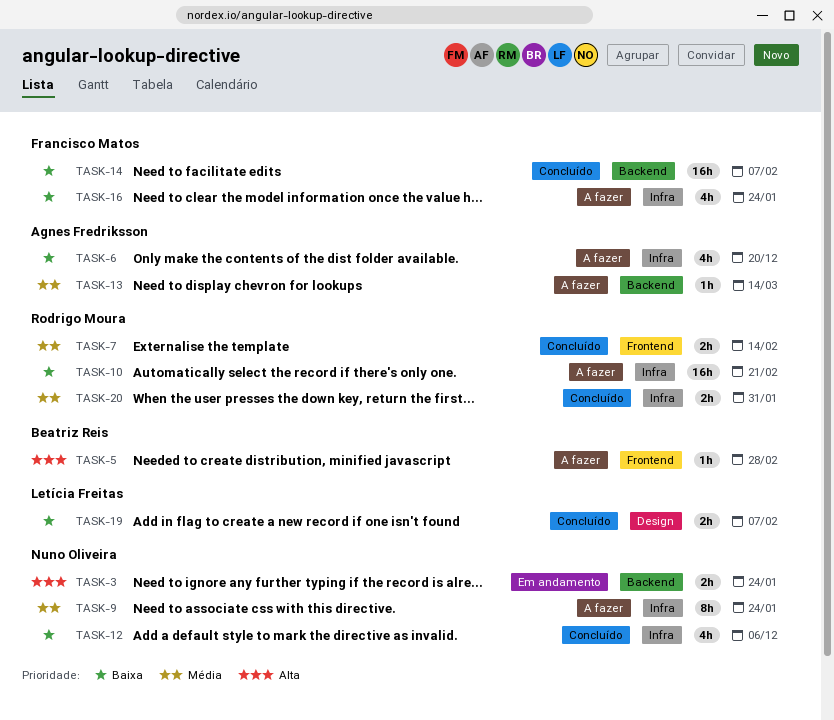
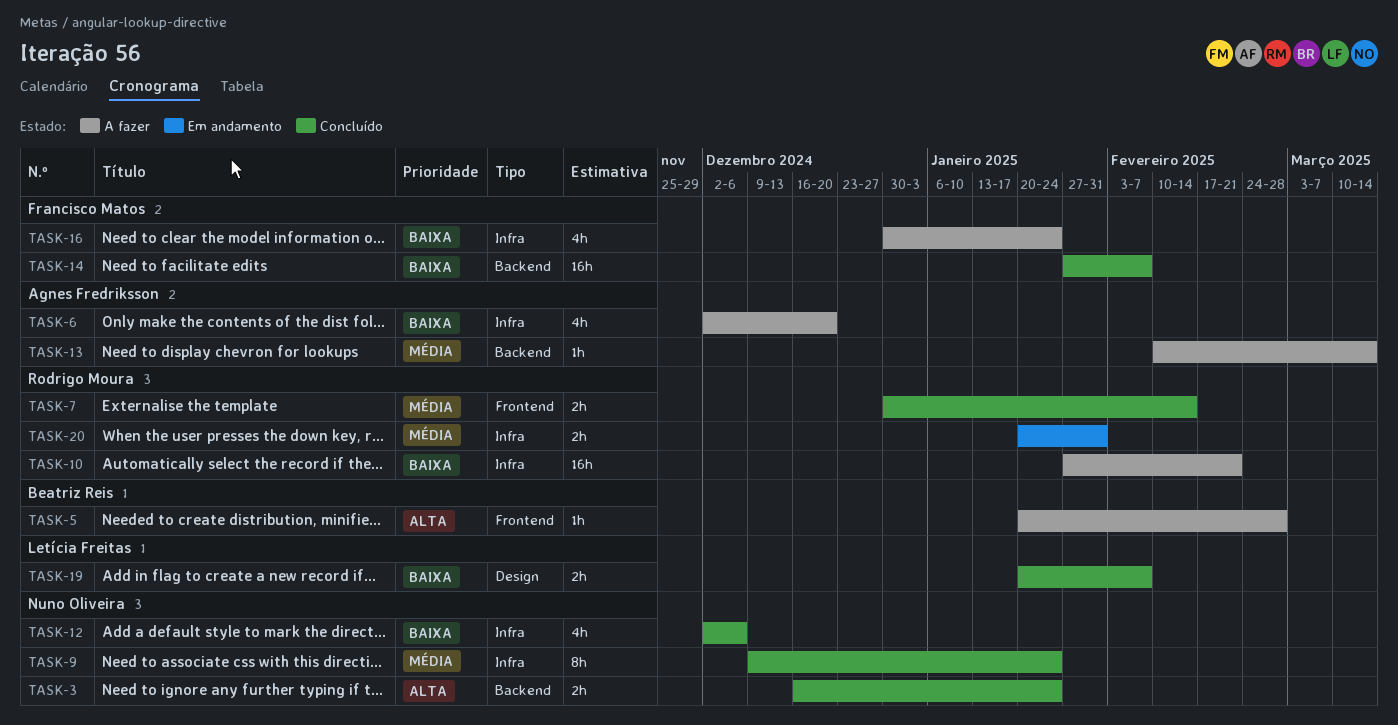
TASK-3, status: Em andamento -> Concluído
TASK-9, status: A fazer -> Concluído
TASK-20, status: Concluído -> Em andamento

